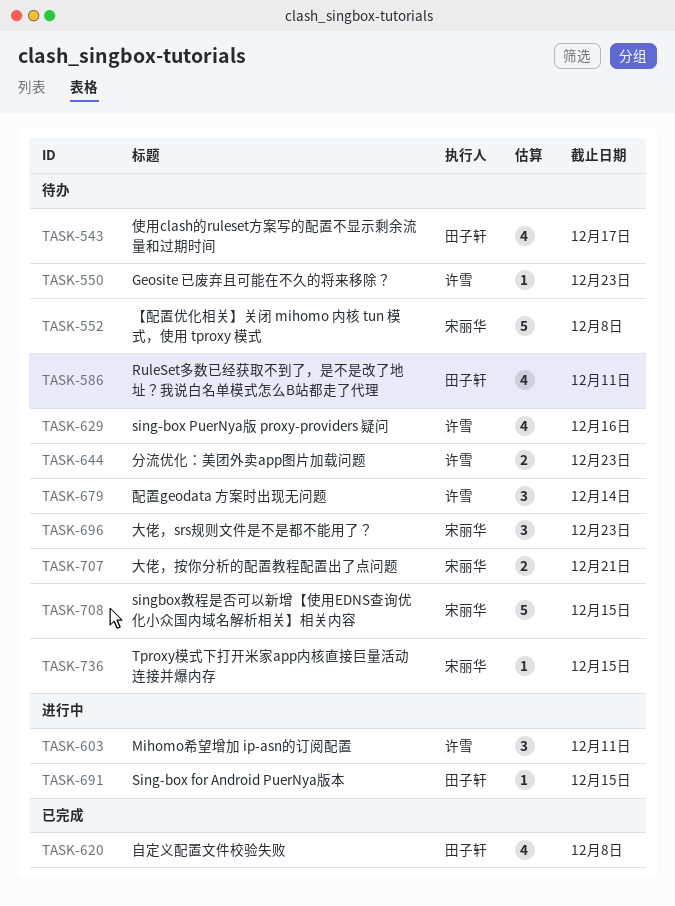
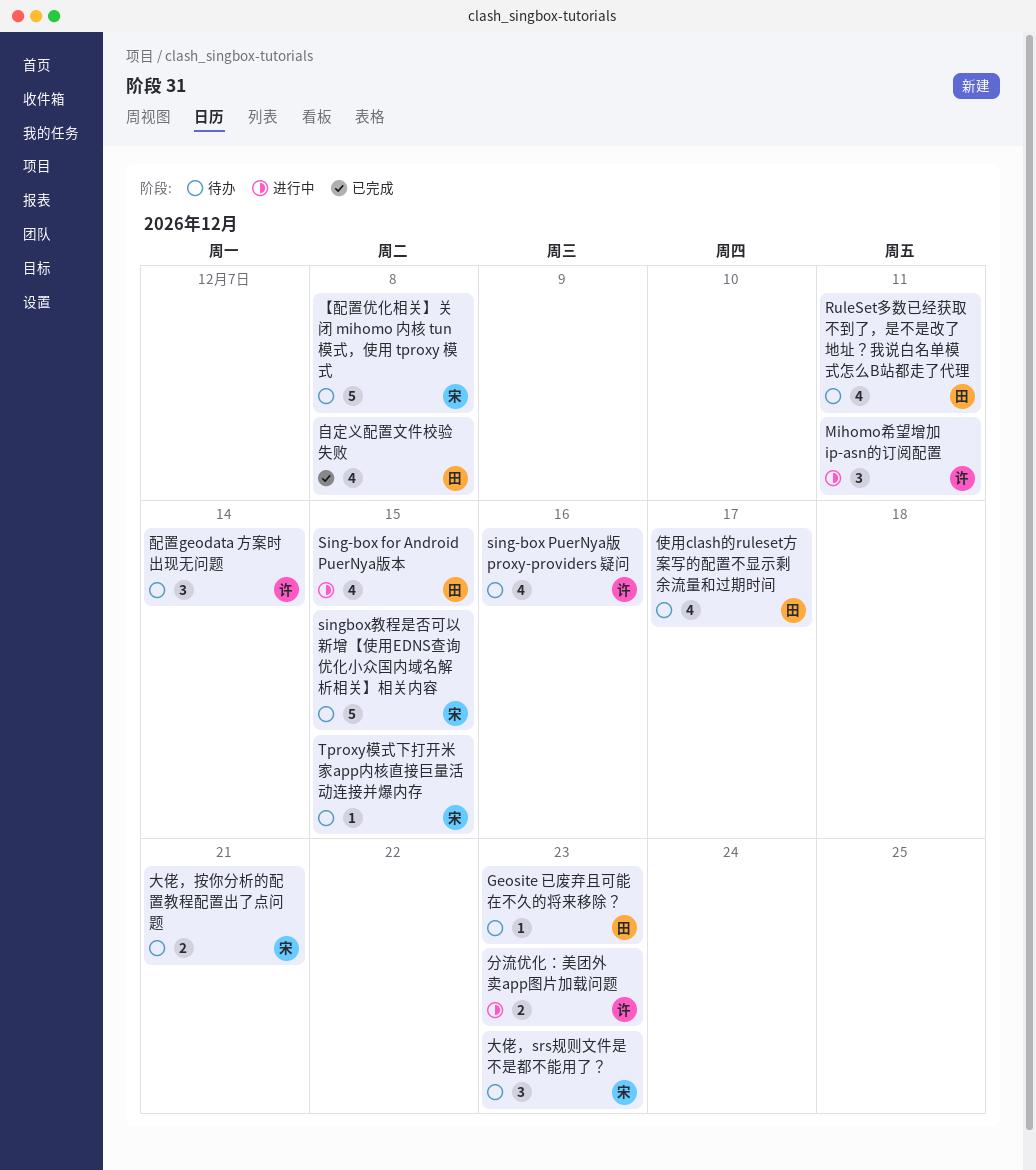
Geosite 已废弃且可能在不久的将来移除？, owner: 许雪 -> 田子轩
Sing-box for Android PuerNya版本, estimate: 1 -> 4
分流优化：美团外卖app图片加载问题, status: 待办 -> 进行中

